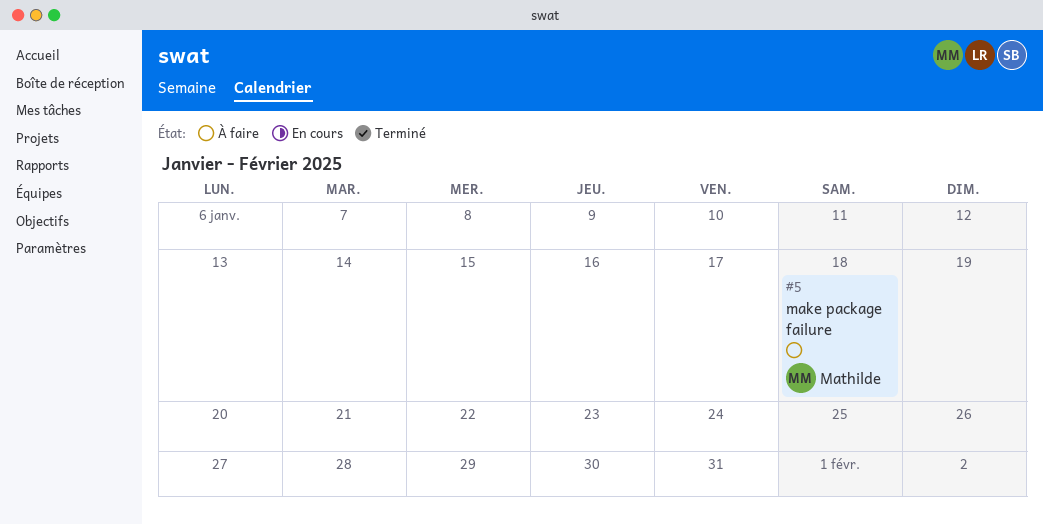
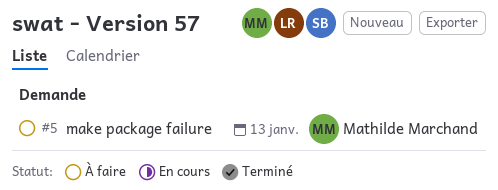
#5, due: Jan 18 -> Jan 13

